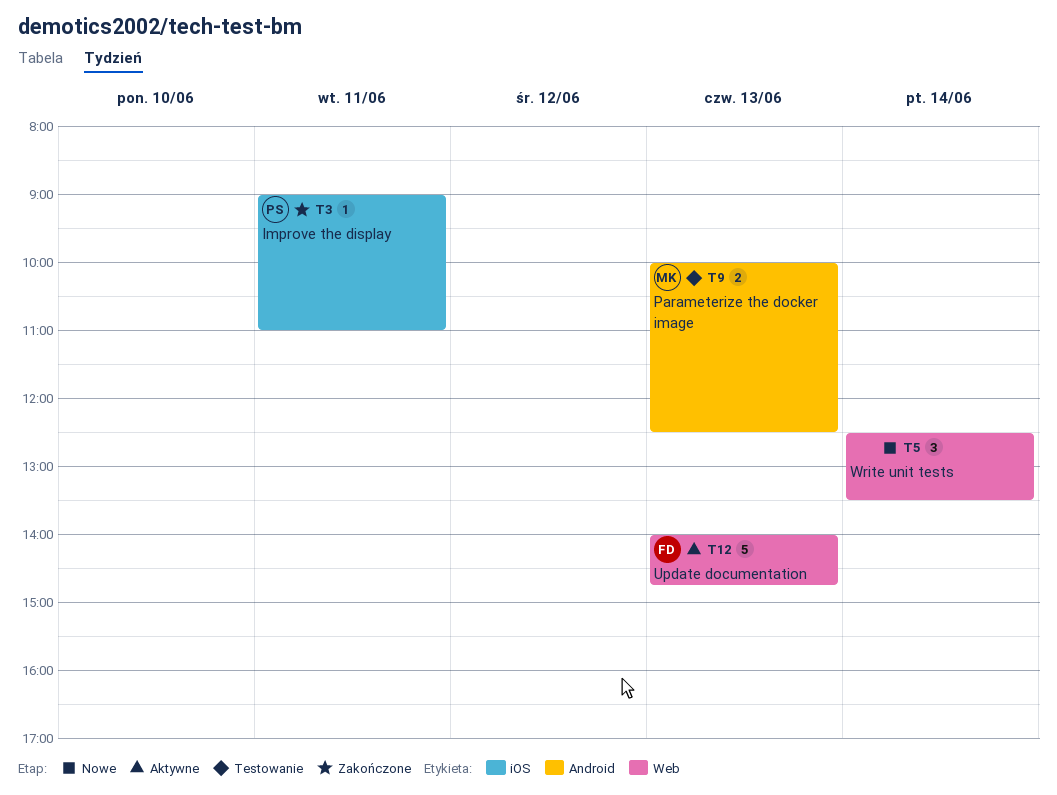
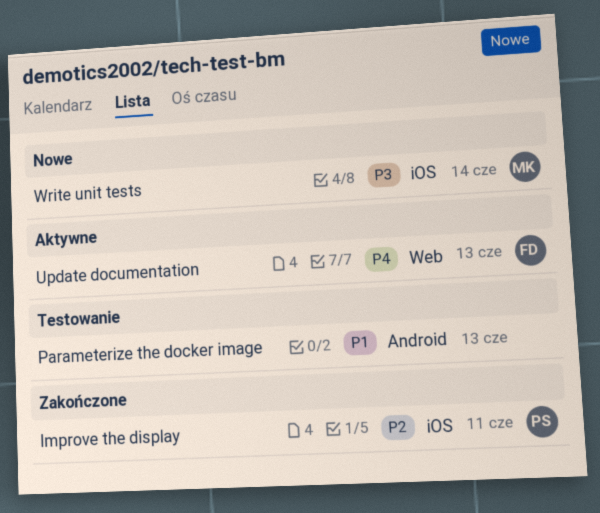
Parameterize the docker image, owner: MK -> none
Write unit tests, owner: none -> MK
Write unit tests, label: Web -> iOS

